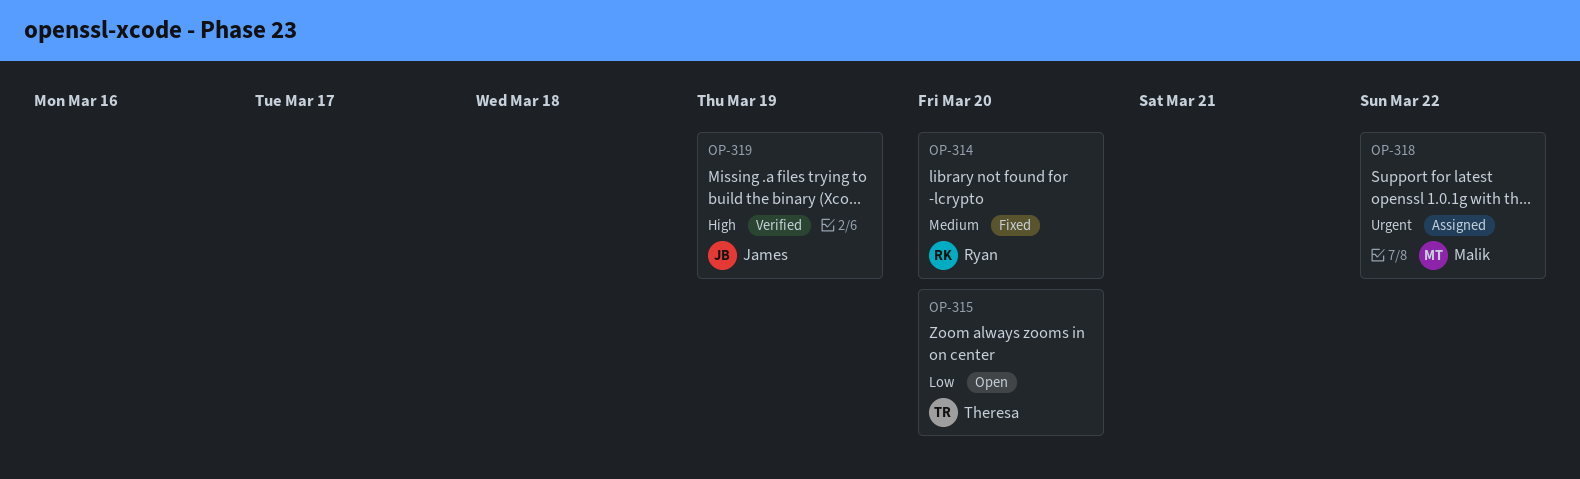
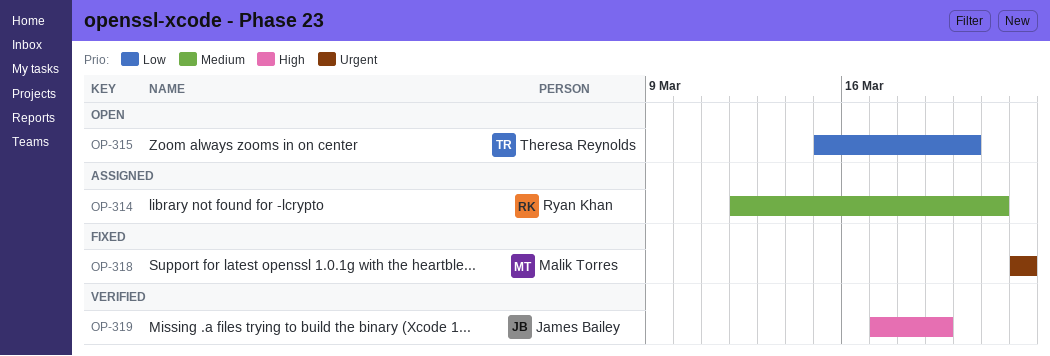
OP-314, status: Fixed -> Assigned
OP-314, due: Mar 20 -> Mar 21
OP-318, status: Assigned -> Fixed

